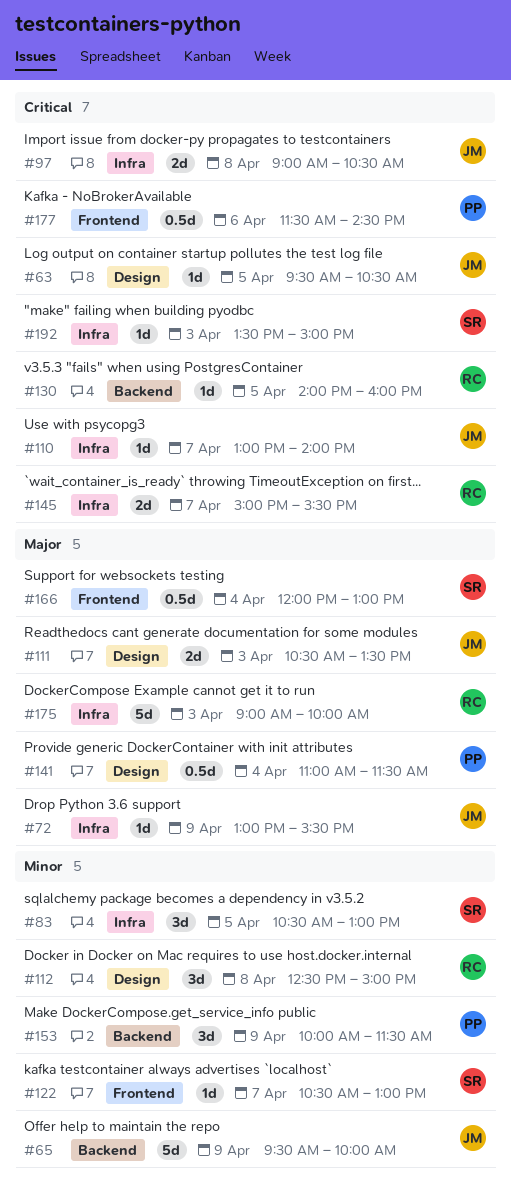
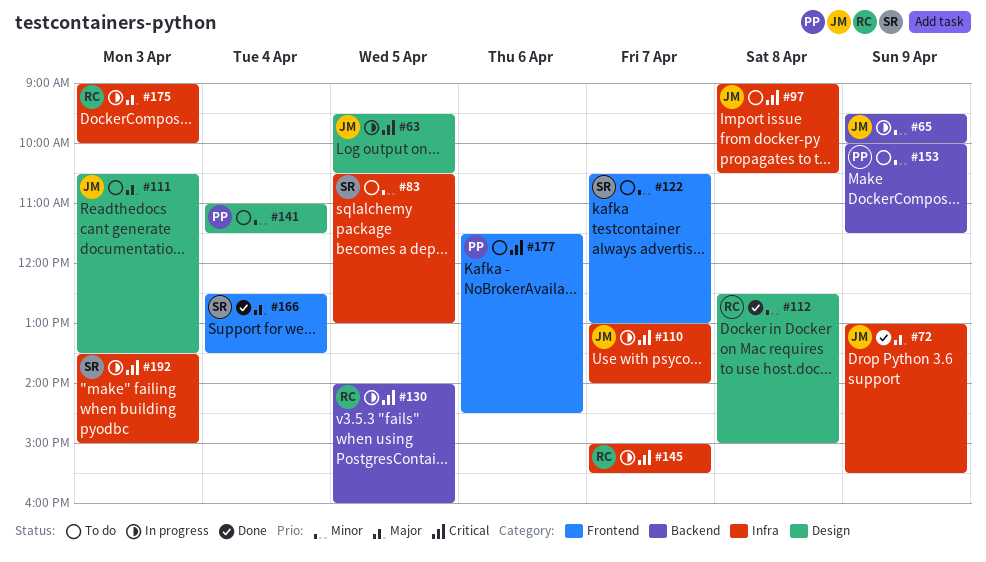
#141, priority: Major -> Minor
#166, begins: 12:00 -> 12:30
#166, ends: 13:00 -> 13:30

